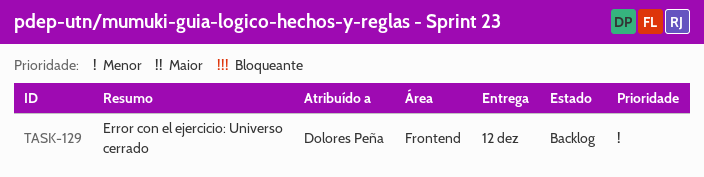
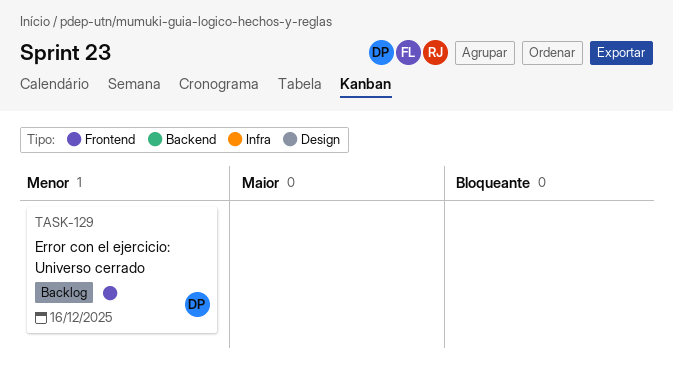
TASK-129, due: Dec 12 -> Dec 16

